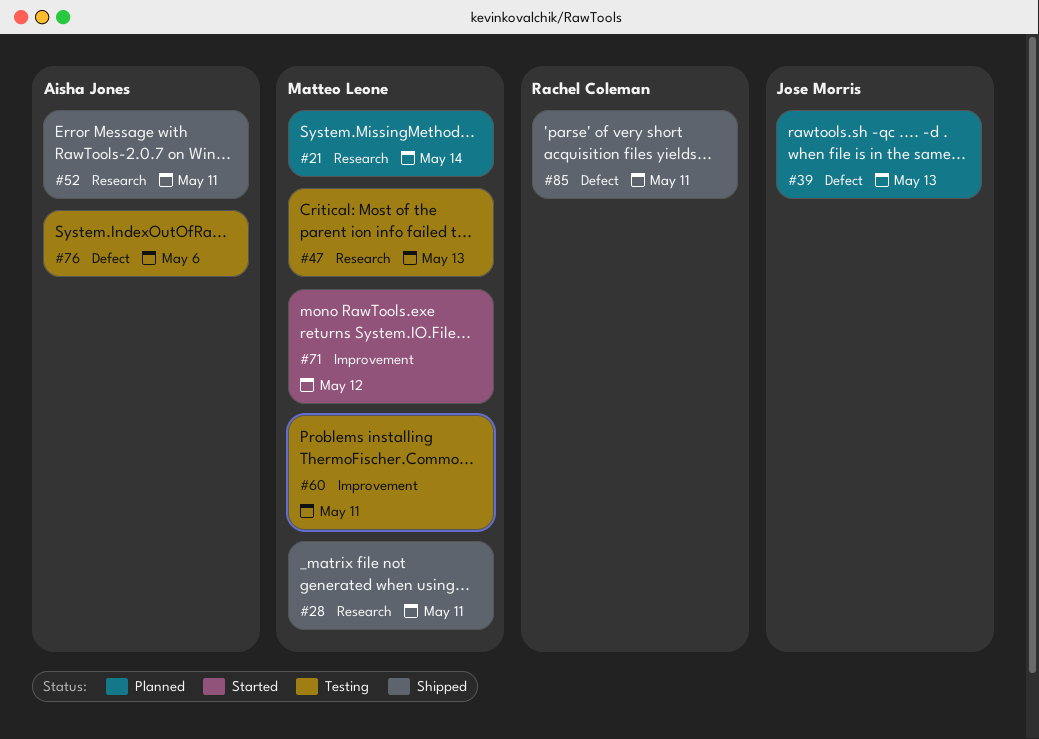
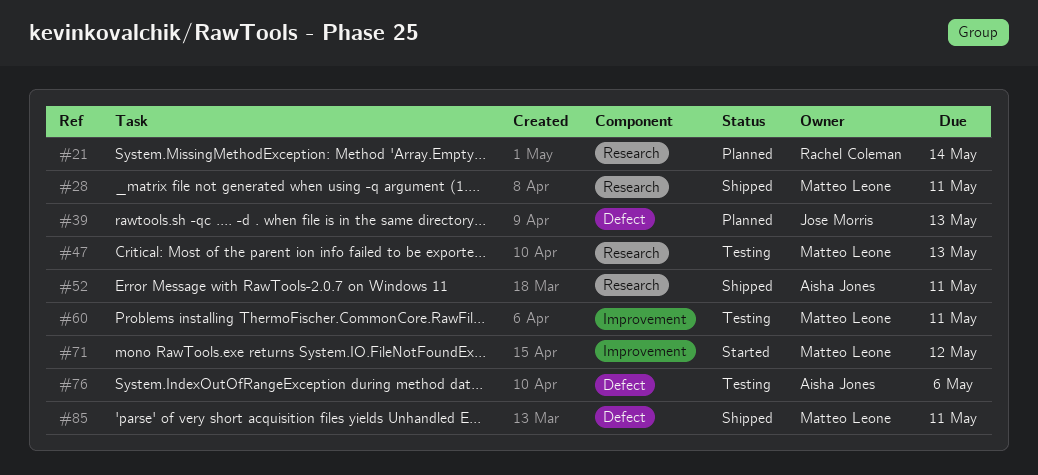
#21, owner: Matteo Leone -> Rachel Coleman
#85, owner: Rachel Coleman -> Matteo Leone

